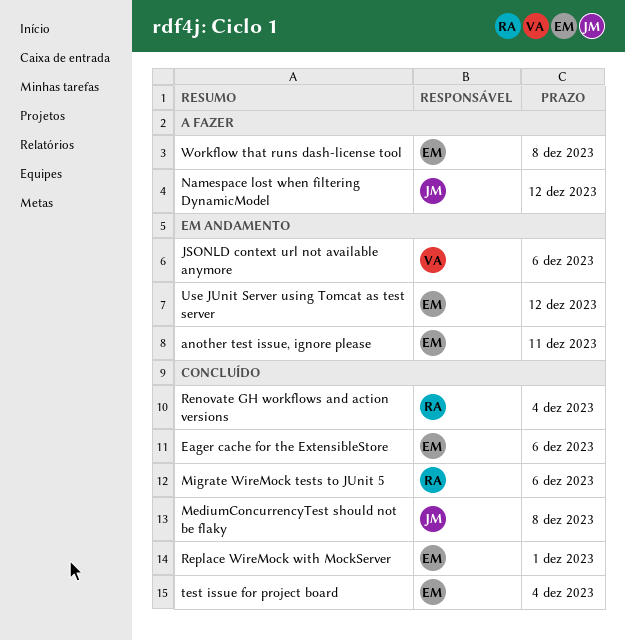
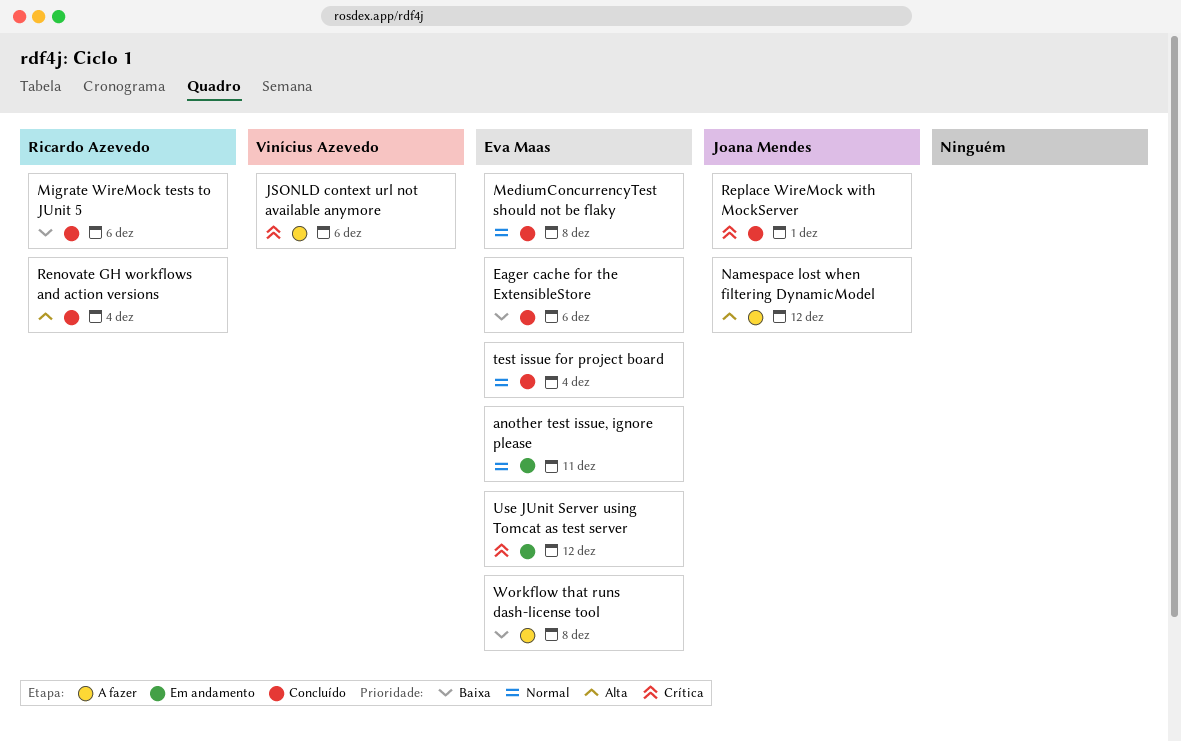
JSONLD context url not available anymore, status: Em andamento -> A fazer
MediumConcurrencyTest should not be flaky, owner: Joana Mendes -> Eva Maas
Replace WireMock with MockServer, owner: Eva Maas -> Joana Mendes

